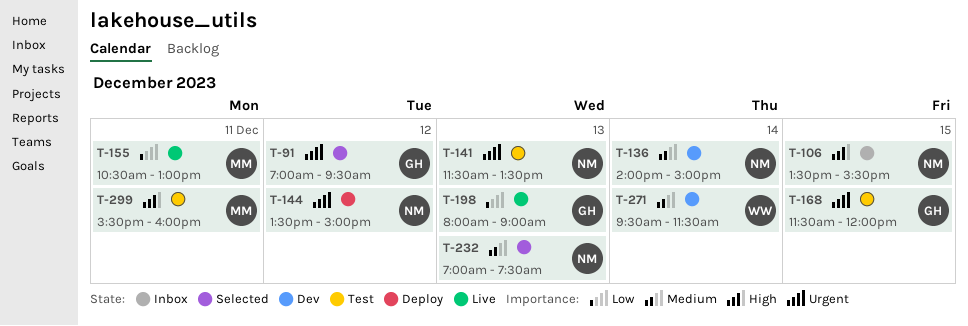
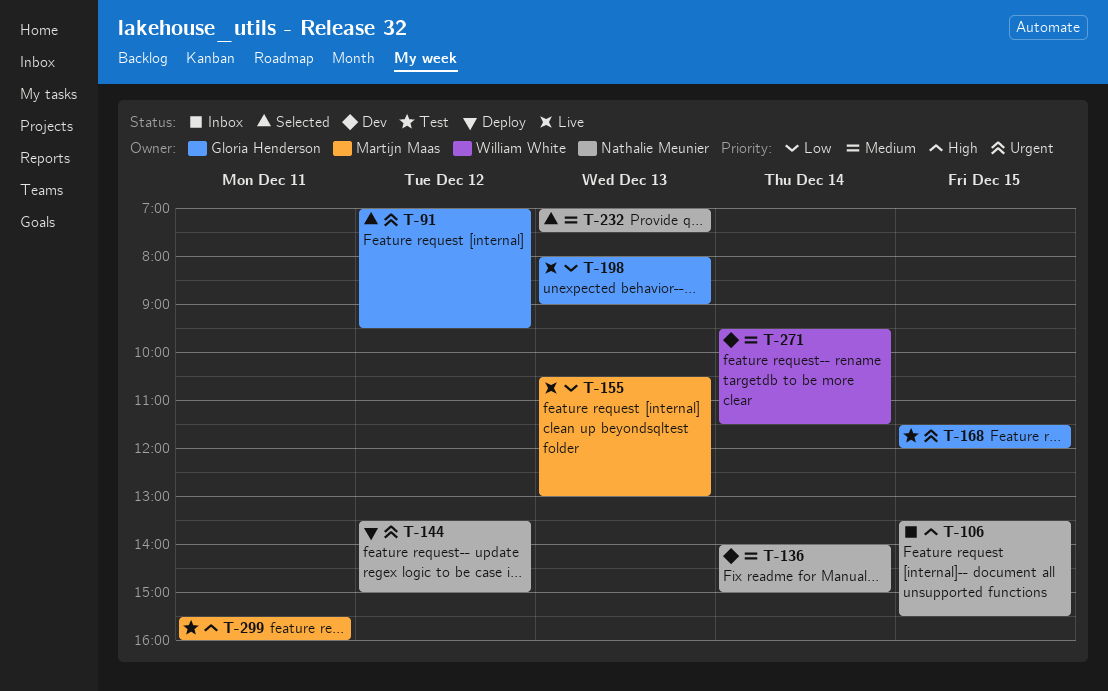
T-141: present -> none
T-155, day: Dec 11 -> Dec 13

